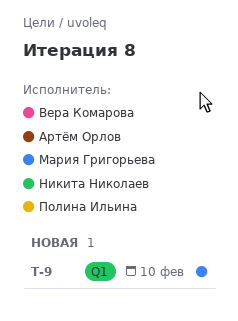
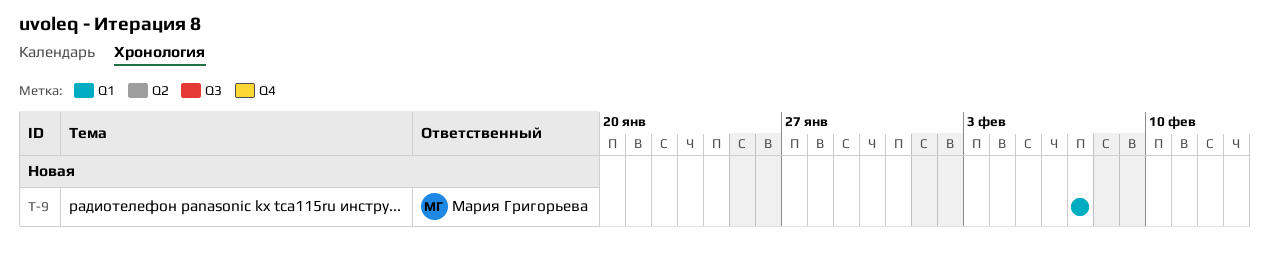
T-9, due: Feb 10 -> Feb 7

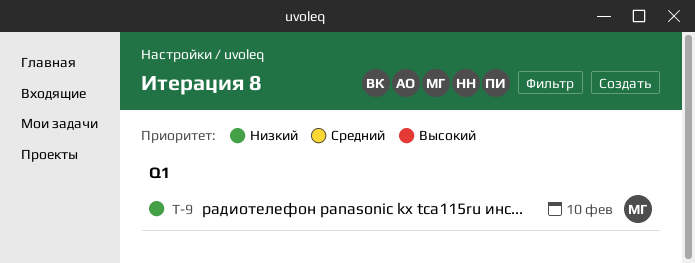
T-9, due: Feb 7 -> Feb 10

